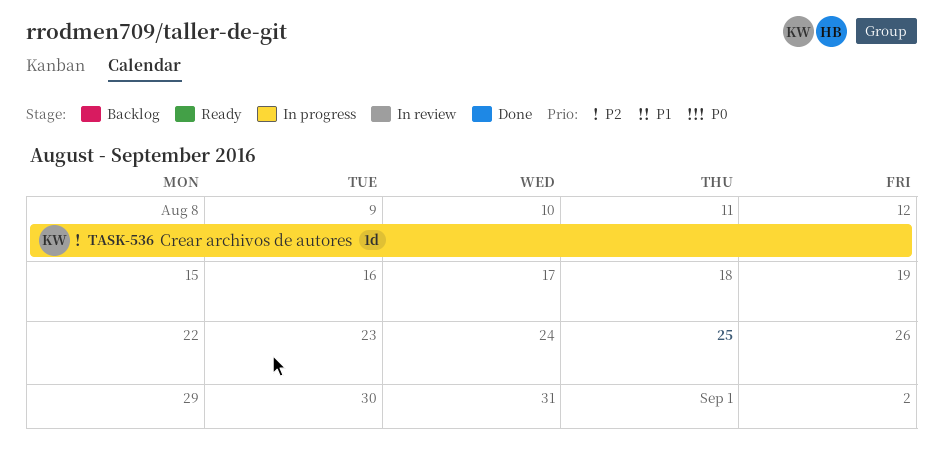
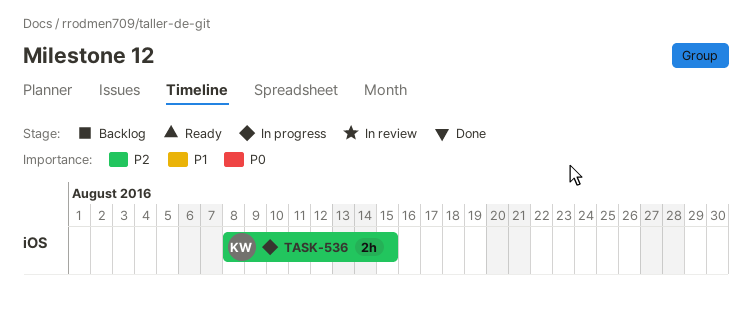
TASK-536, estimate: 1d -> 2h
TASK-536, due: Aug 12 -> Aug 15

